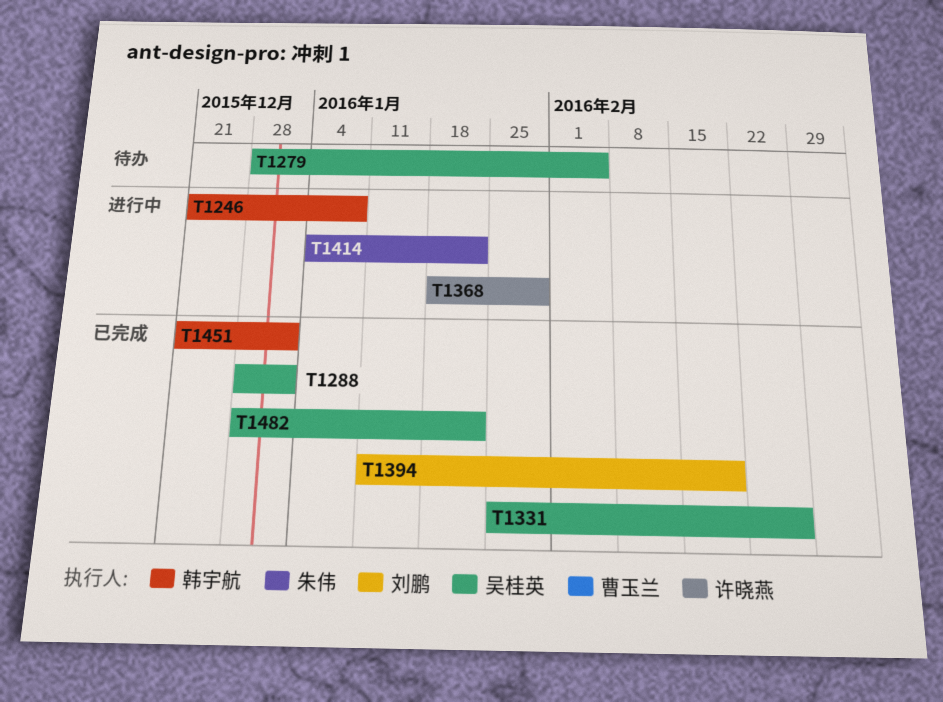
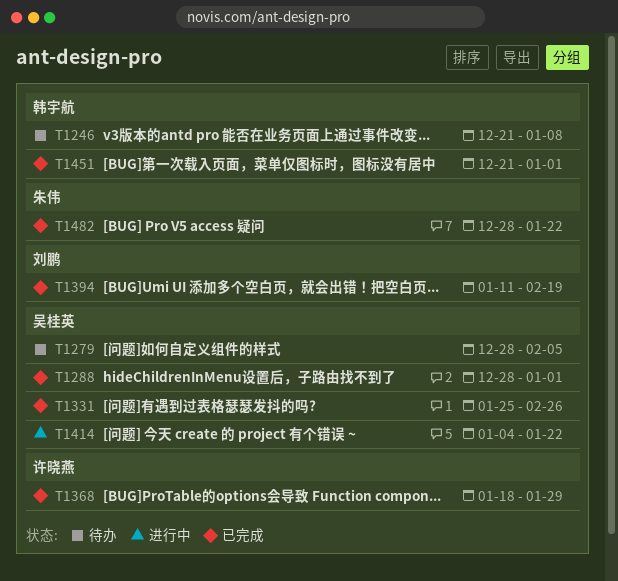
T1246, status: 进行中 -> 待办
T1368, status: 进行中 -> 已完成
T1414, owner: 朱伟 -> 吴桂英
T1482, owner: 吴桂英 -> 朱伟

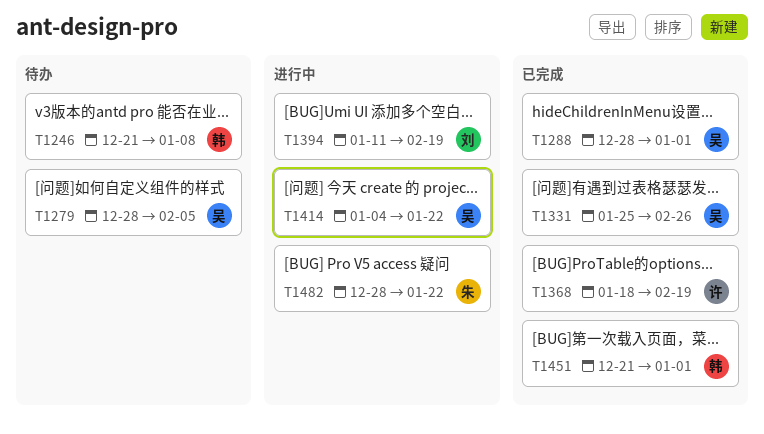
T1368, due: Jan 29 -> Feb 19
T1394, status: 已完成 -> 进行中
T1482, status: 已完成 -> 进行中

